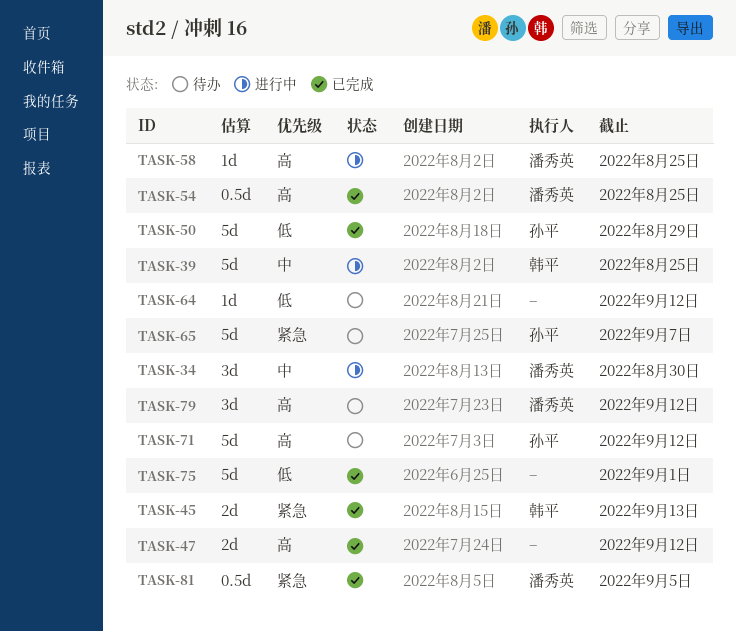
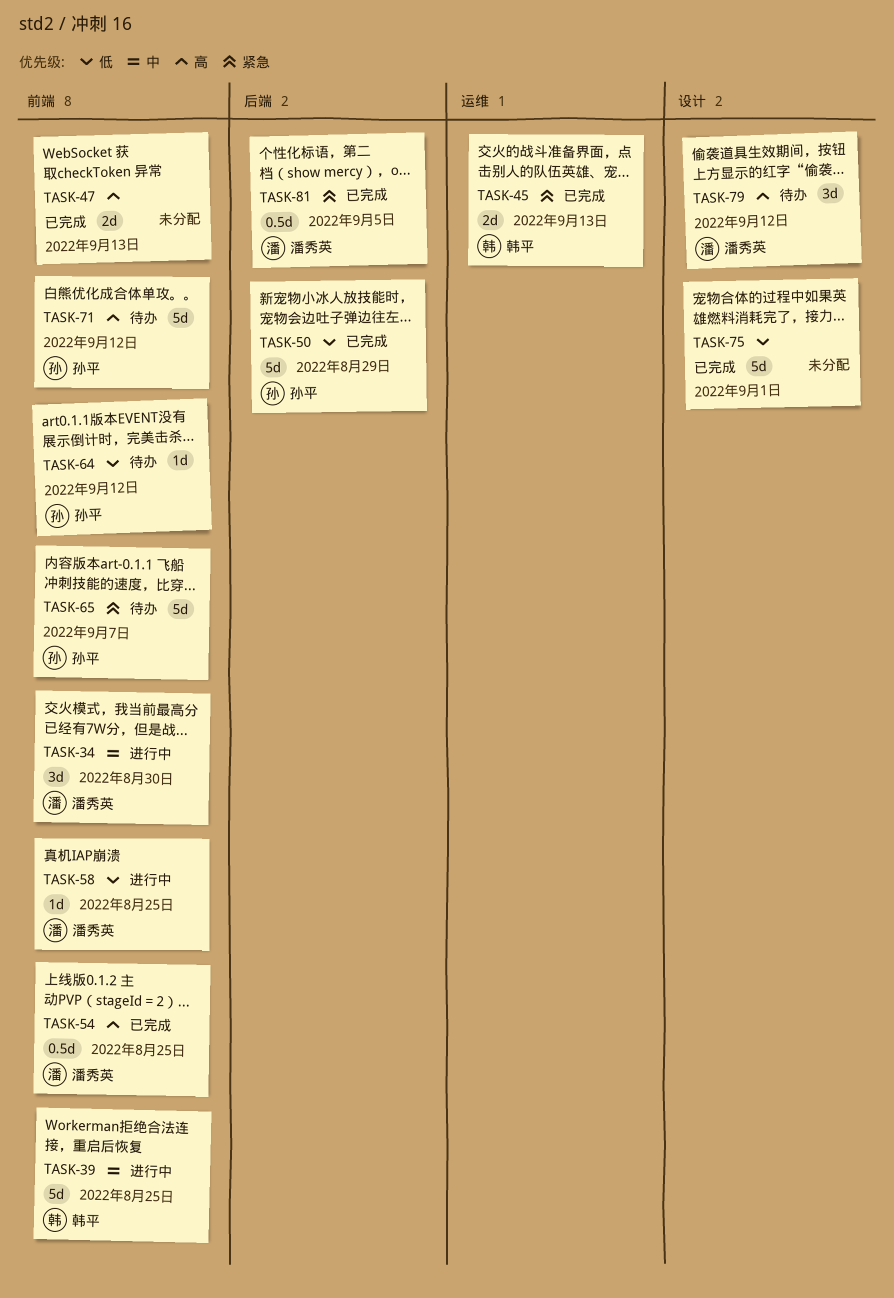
TASK-47, due: Sep 12 -> Sep 13
TASK-58, priority: 高 -> 低
TASK-64, owner: none -> 孙平

